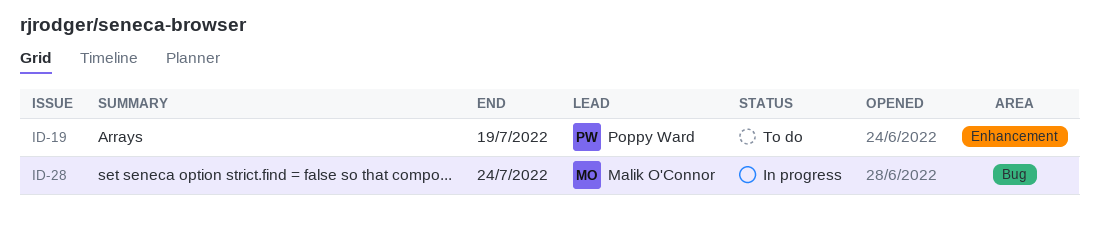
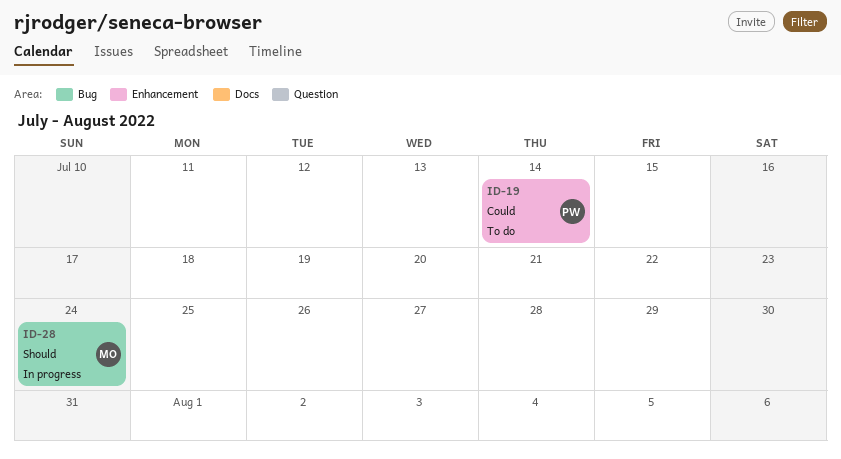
ID-19, due: Jul 19 -> Jul 14

